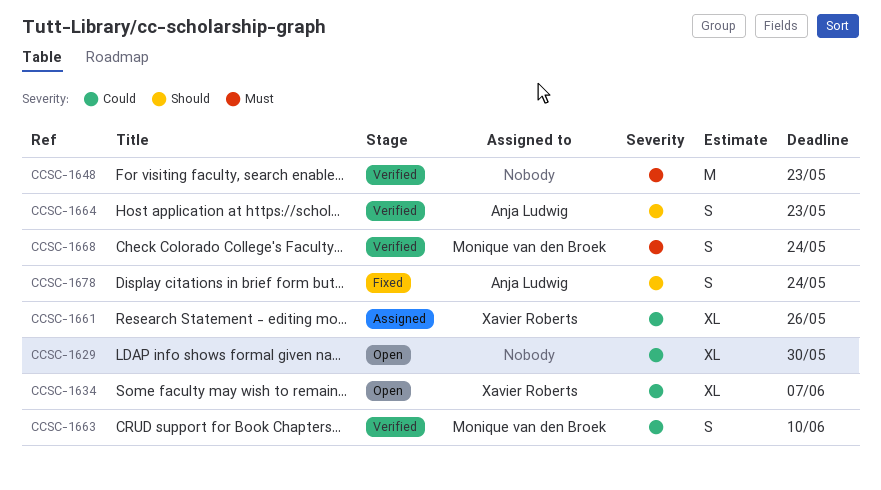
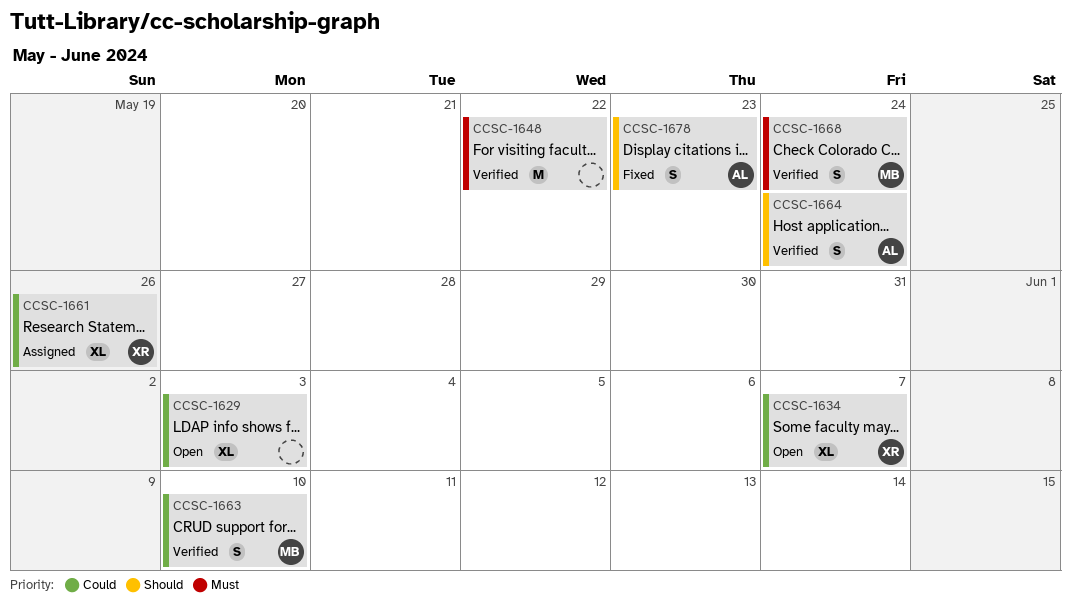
CCSC-1629, due: May 30 -> Jun 3
CCSC-1648, due: May 23 -> May 22
CCSC-1664, due: May 23 -> May 24
CCSC-1678, due: May 24 -> May 23

